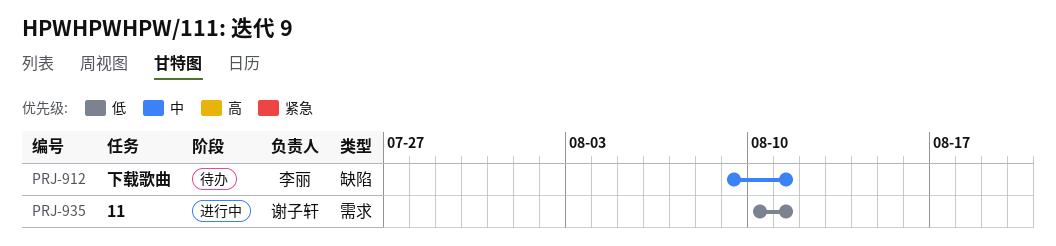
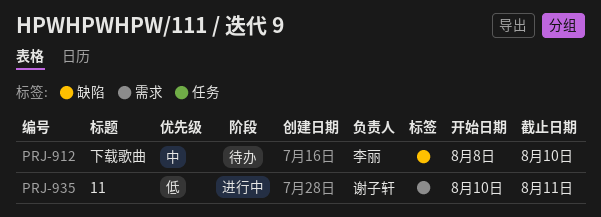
PRJ-912, start: Aug 9 -> Aug 8
PRJ-912, due: Aug 11 -> Aug 10

